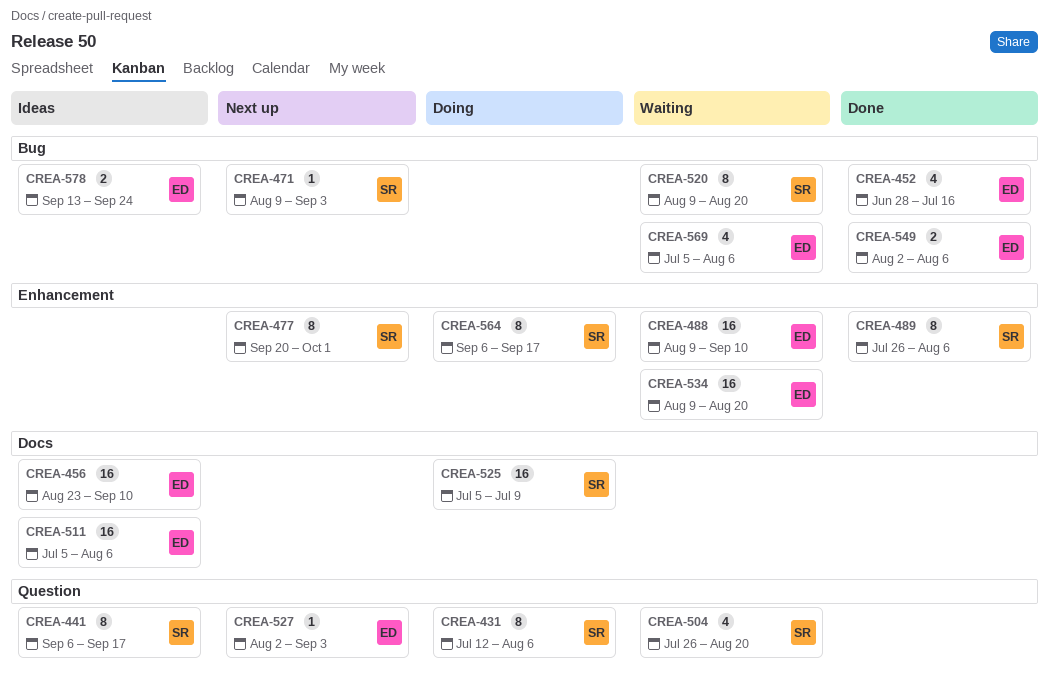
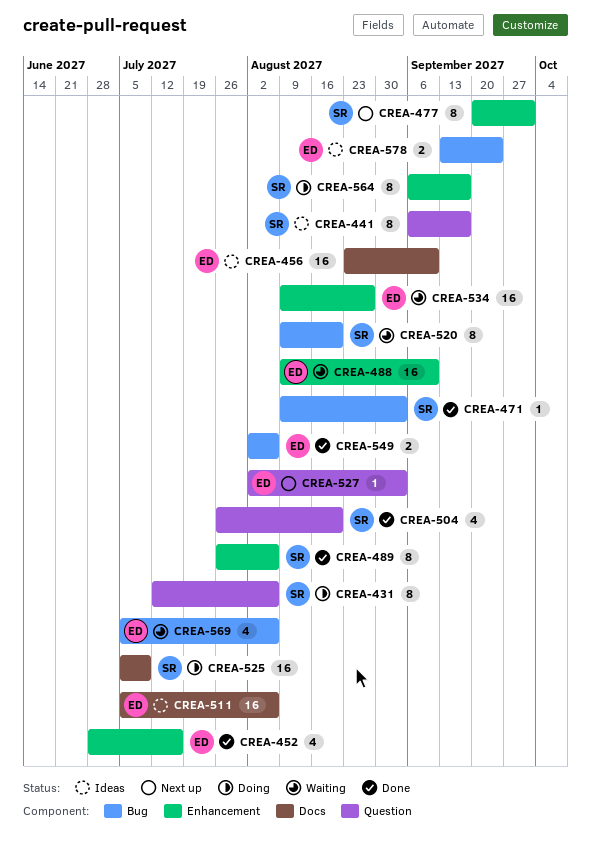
CREA-452, label: Bug -> Enhancement
CREA-471, status: Next up -> Done
CREA-504, status: Waiting -> Done
CREA-534, due: Aug 20 -> Aug 27

